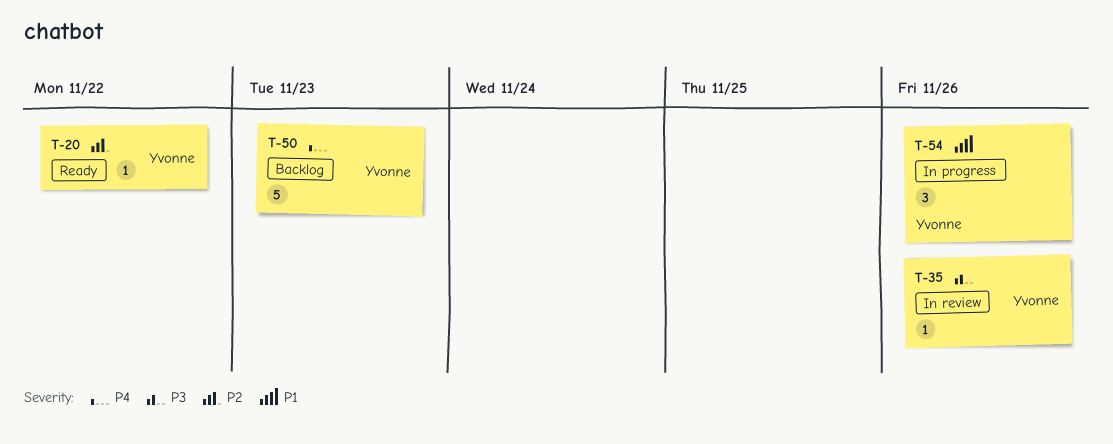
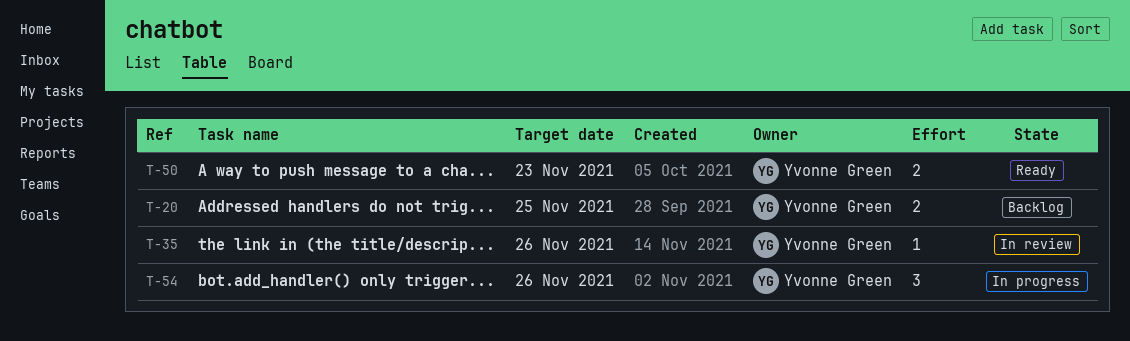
T-20, status: Ready -> Backlog
T-20, estimate: 1 -> 2
T-20, due: Nov 22 -> Nov 25
T-50, status: Backlog -> Ready
T-50, estimate: 5 -> 2

